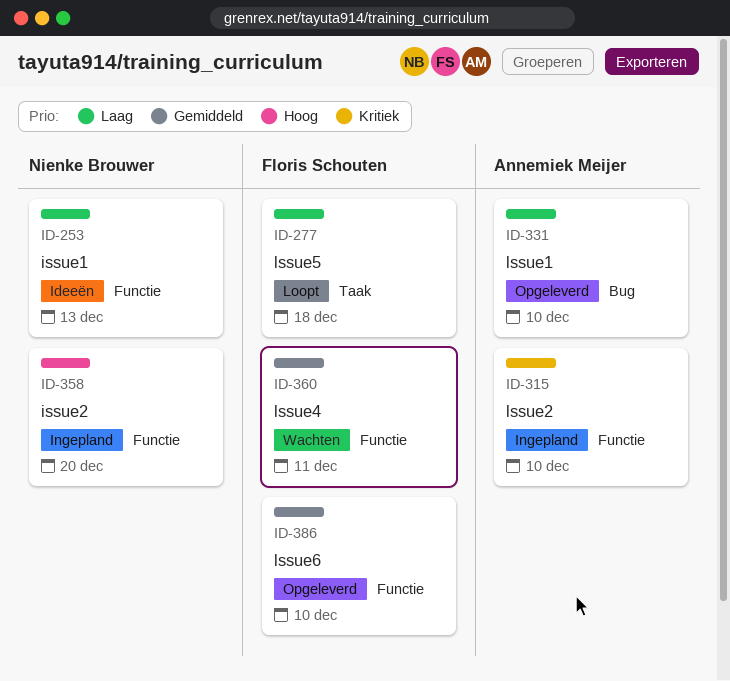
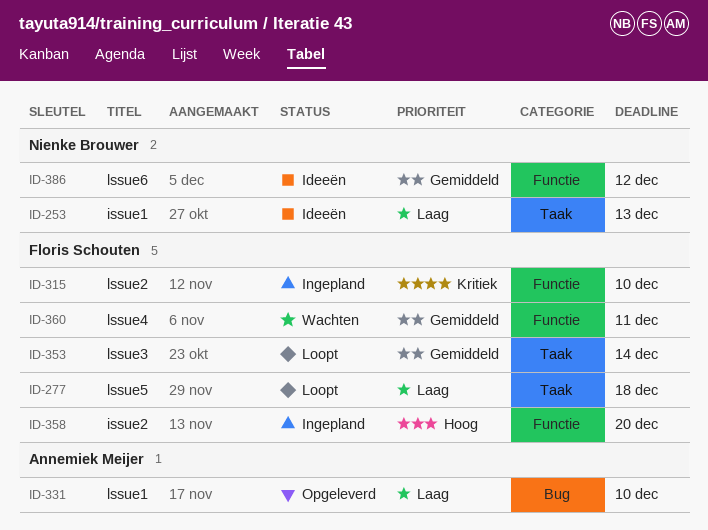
ID-253, label: Functie -> Taak
ID-315, owner: Annemiek Meijer -> Floris Schouten
ID-353: none -> present
ID-358, owner: Nienke Brouwer -> Floris Schouten
ID-386, status: Opgeleverd -> Ideeën
ID-386, owner: Floris Schouten -> Nienke Brouwer
ID-386, due: Dec 10 -> Dec 12

